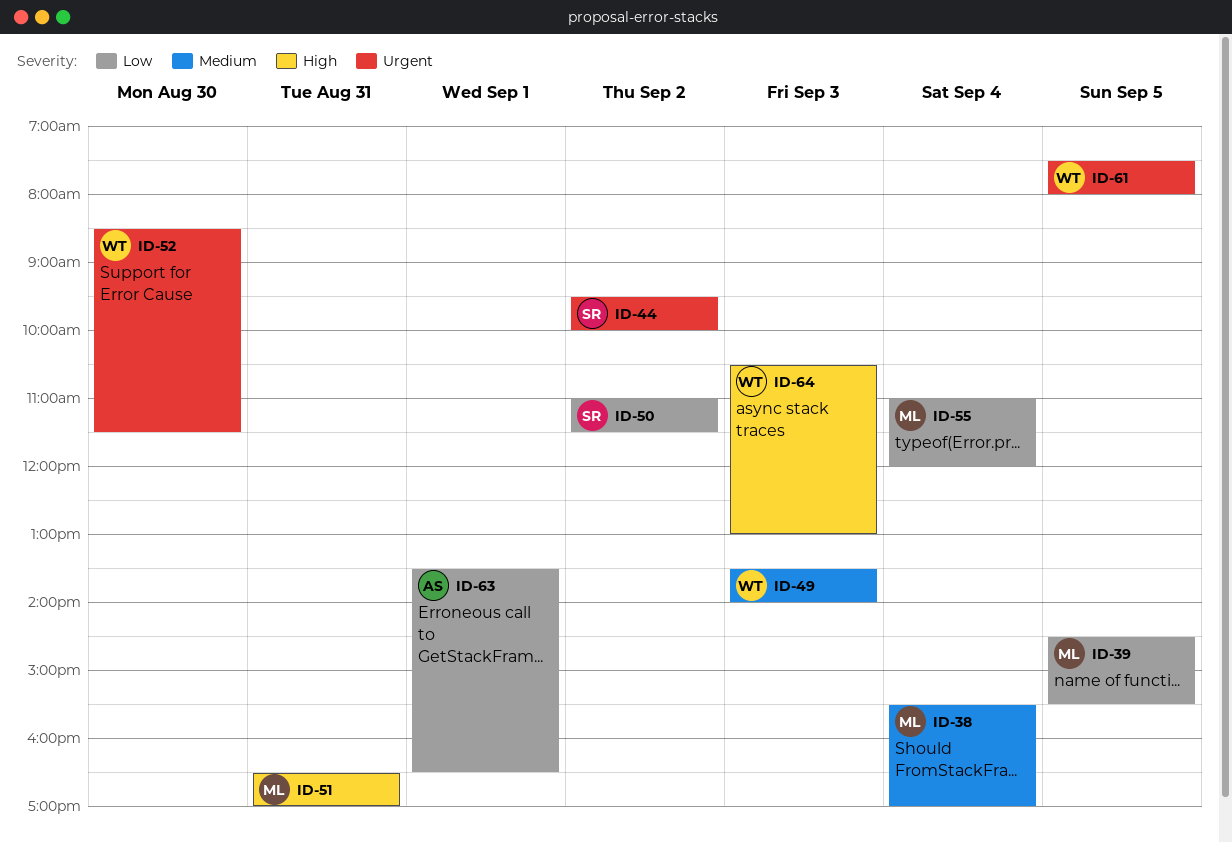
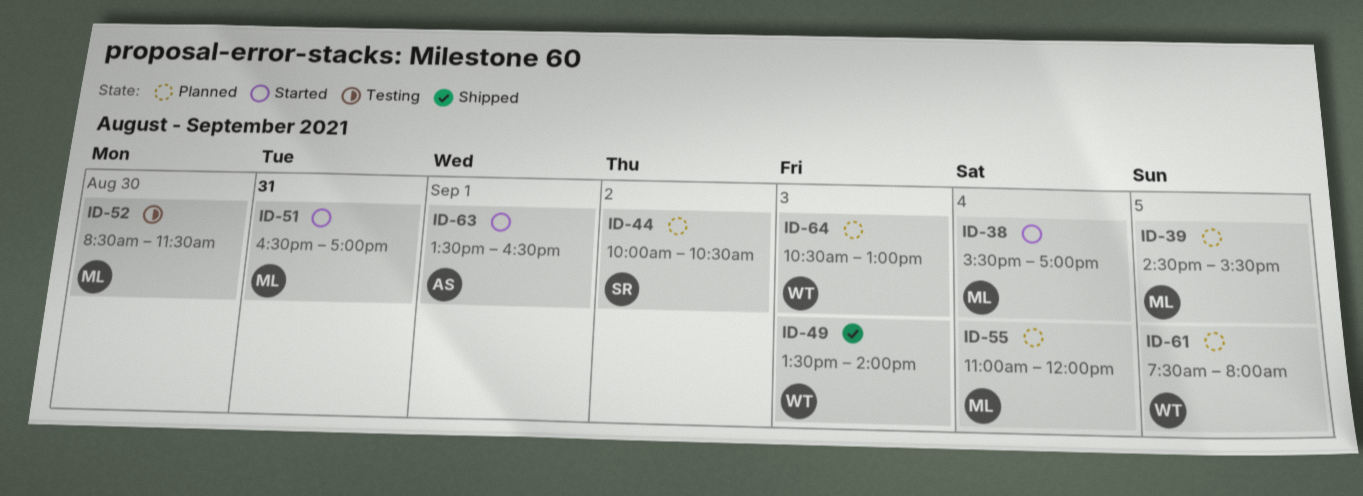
ID-44, begins: 09:30 -> 10:00
ID-44, ends: 10:00 -> 10:30
ID-50: present -> none
ID-52, owner: WT -> ML

